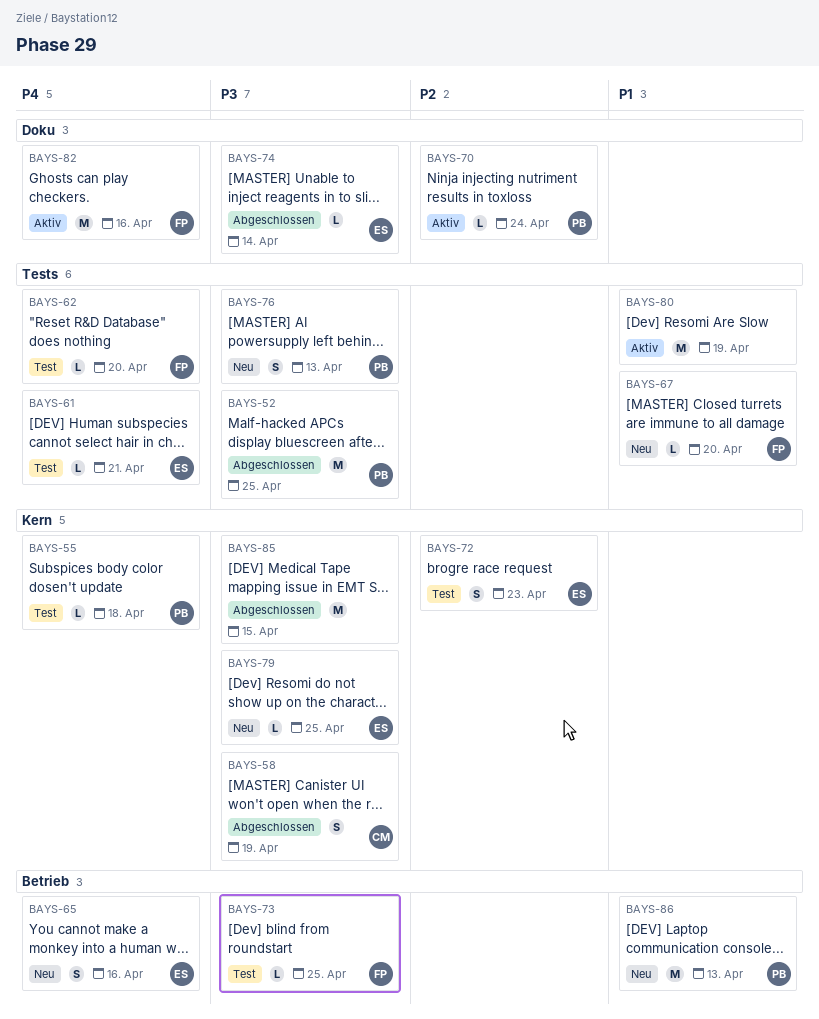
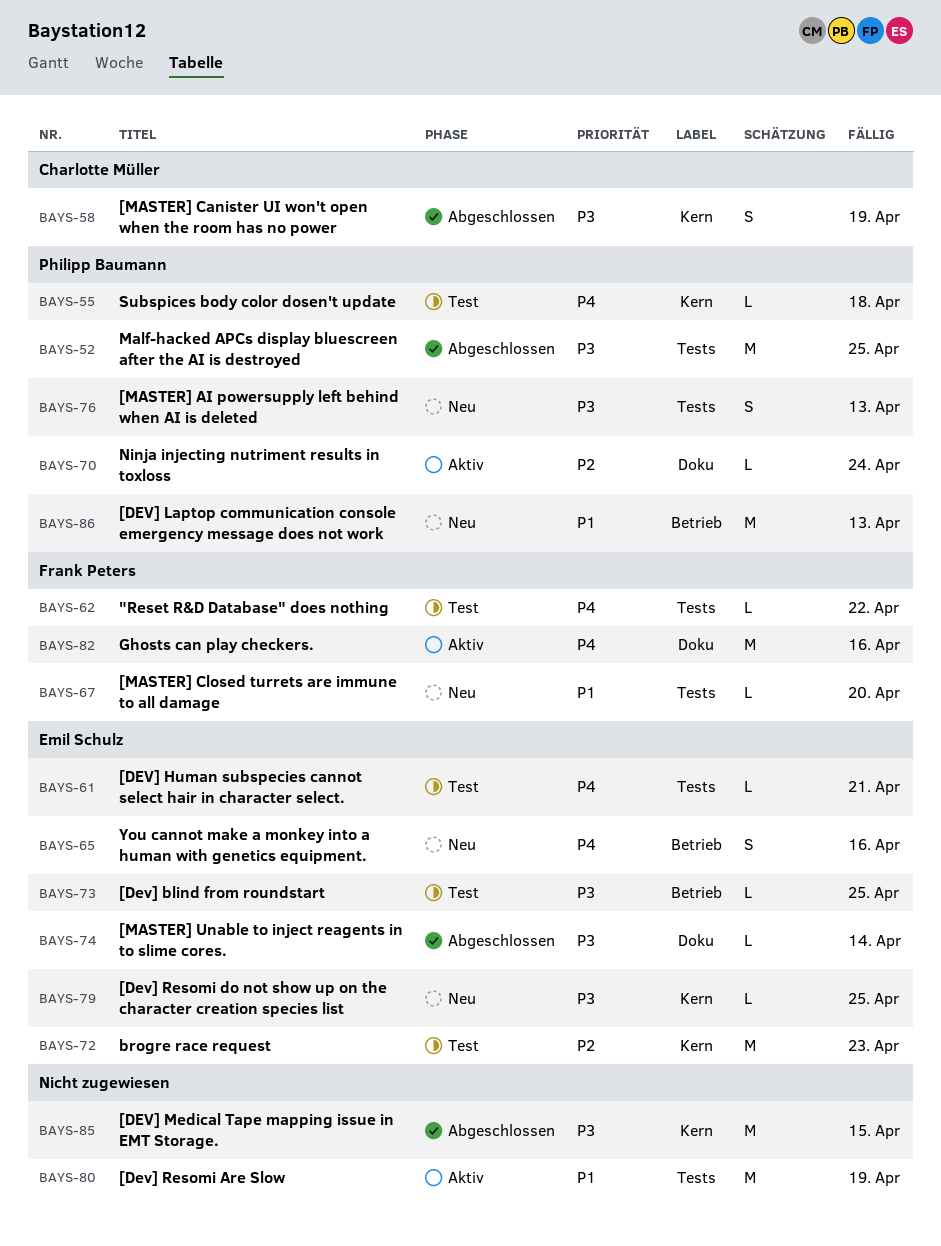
BAYS-62, due: Apr 20 -> Apr 22
BAYS-72, estimate: S -> M
BAYS-73, owner: Frank Peters -> Emil Schulz

